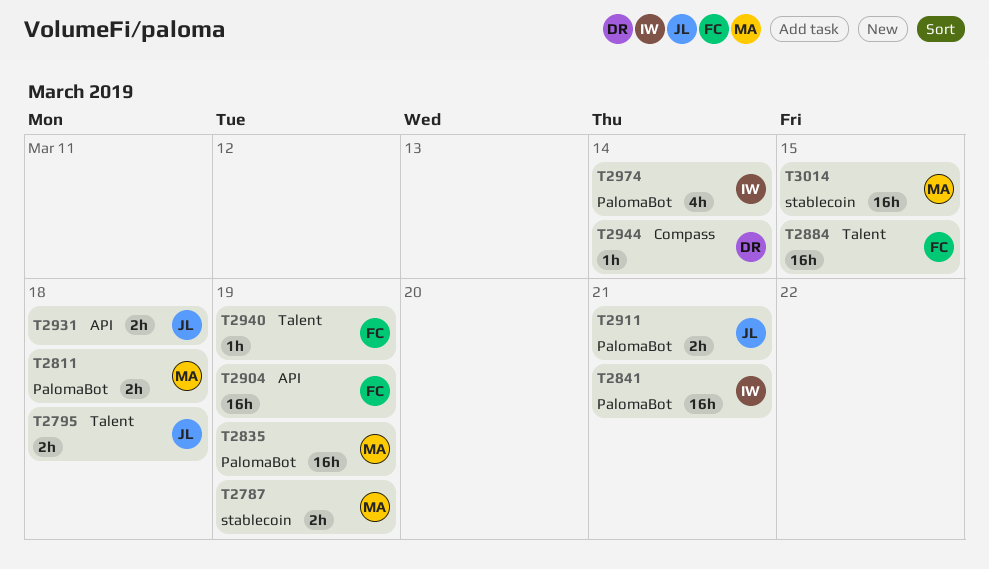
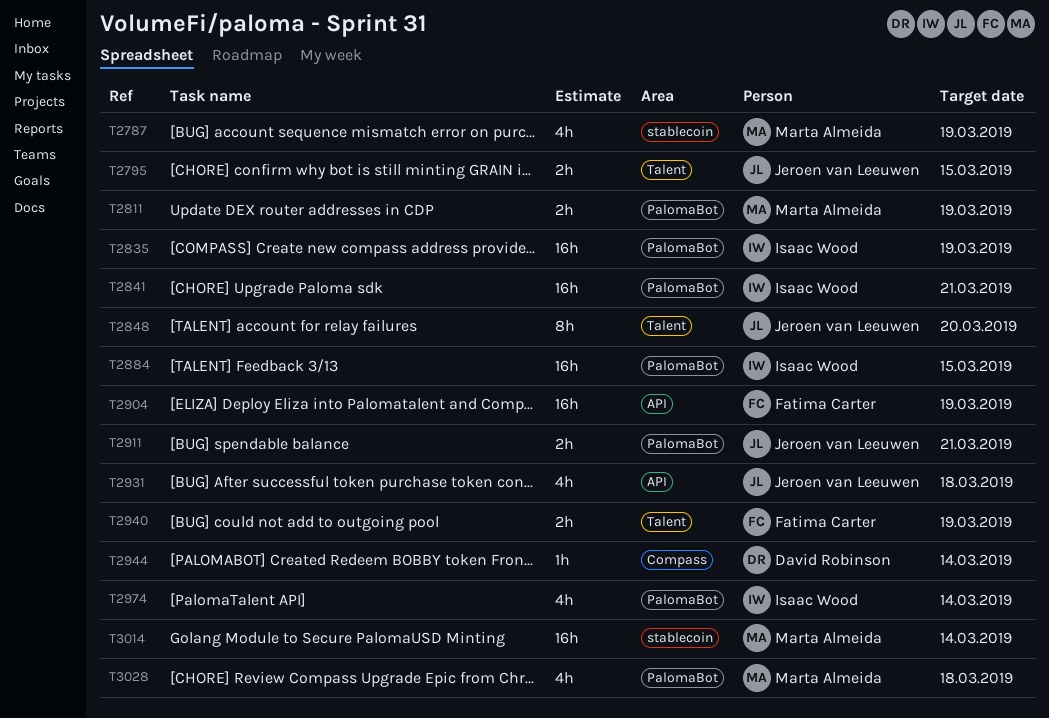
T2787, estimate: 2h -> 4h
T2795, due: Mar 18 -> Mar 15
T2811, due: Mar 18 -> Mar 19
T2835, owner: Marta Almeida -> Isaac Wood
T2848: none -> present
T2884, owner: Fatima Carter -> Isaac Wood
T2884, label: Talent -> PalomaBot
T2931, estimate: 2h -> 4h
T2940, estimate: 1h -> 2h
T3014, due: Mar 15 -> Mar 14
T3028: none -> present

